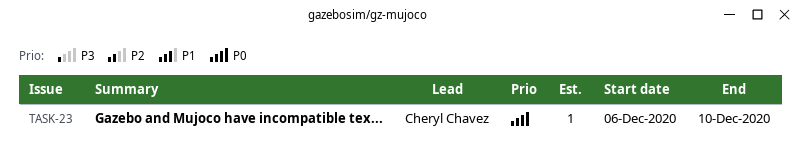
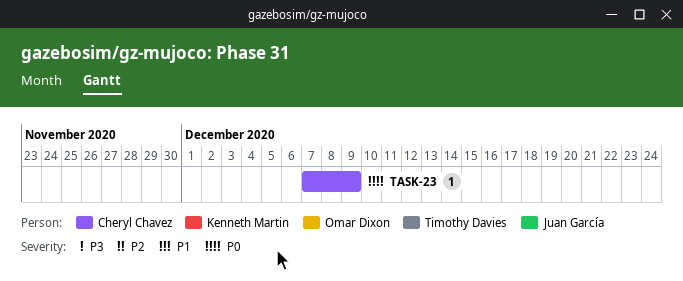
TASK-23, start: Dec 6 -> Dec 7
TASK-23, due: Dec 10 -> Dec 9

